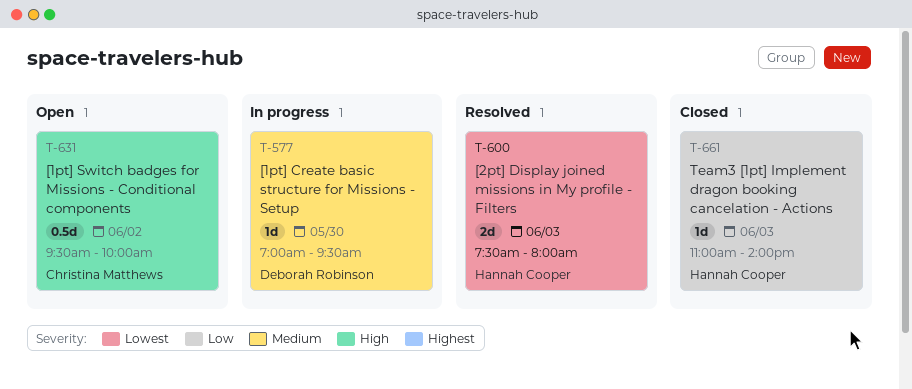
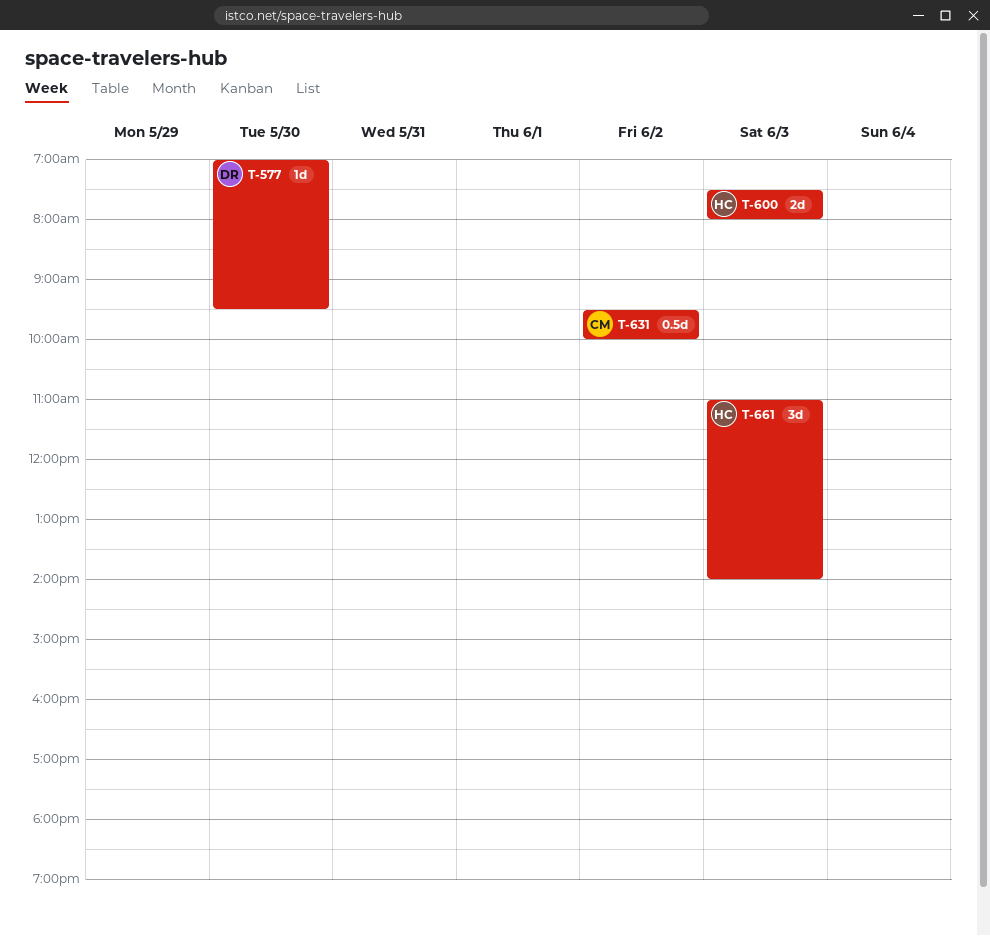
T-661, estimate: 1d -> 3d

